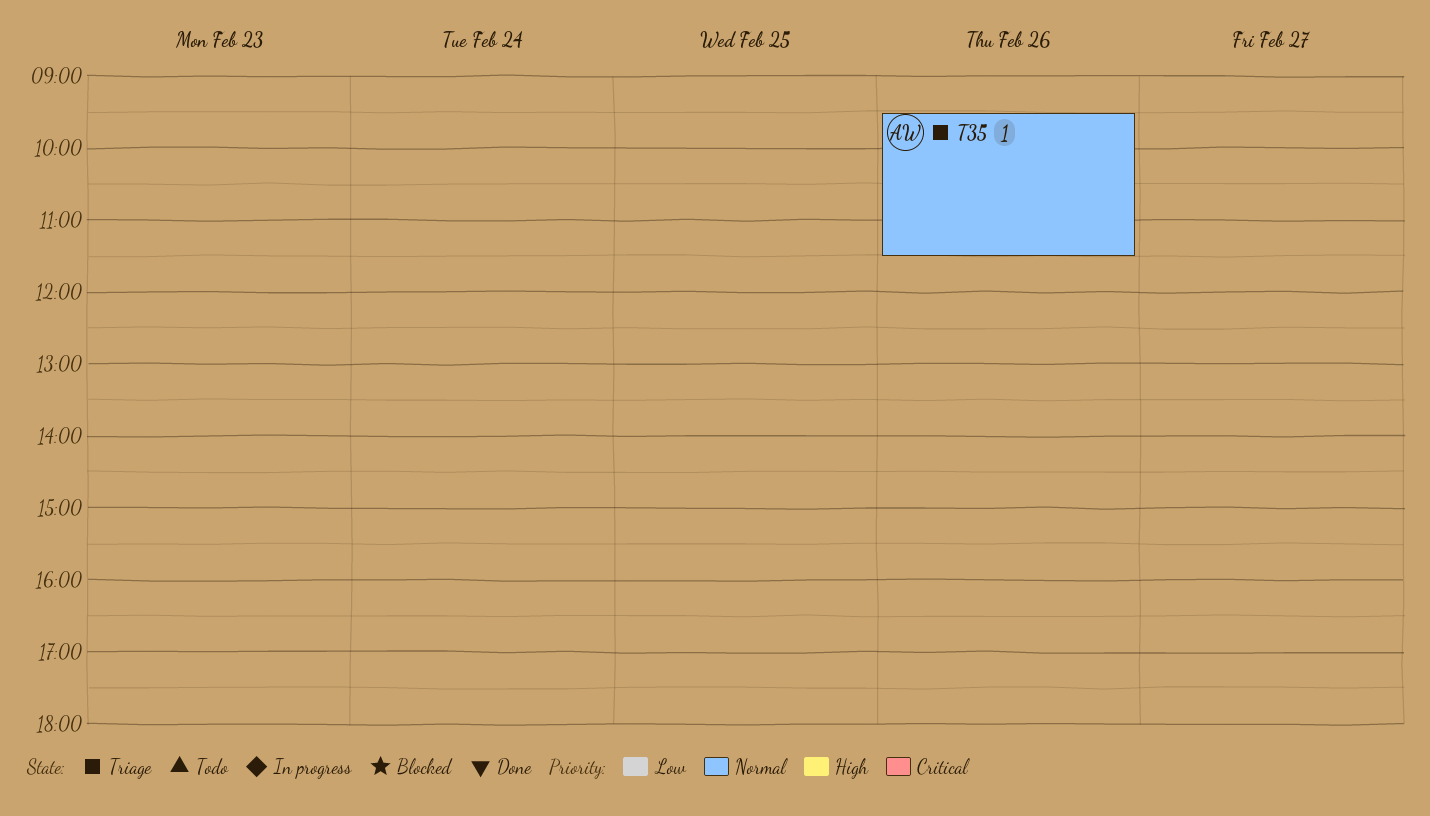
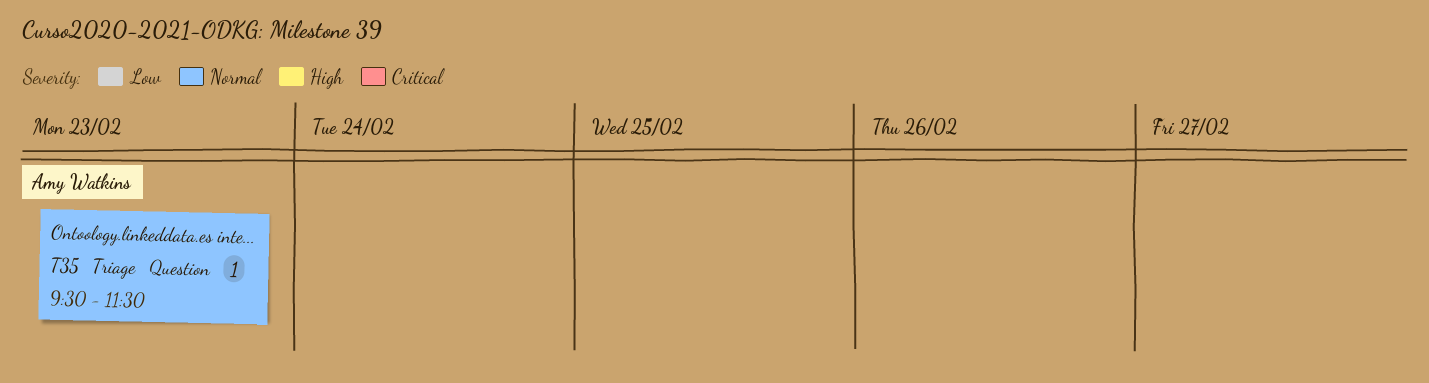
T35, day: Feb 26 -> Feb 23

